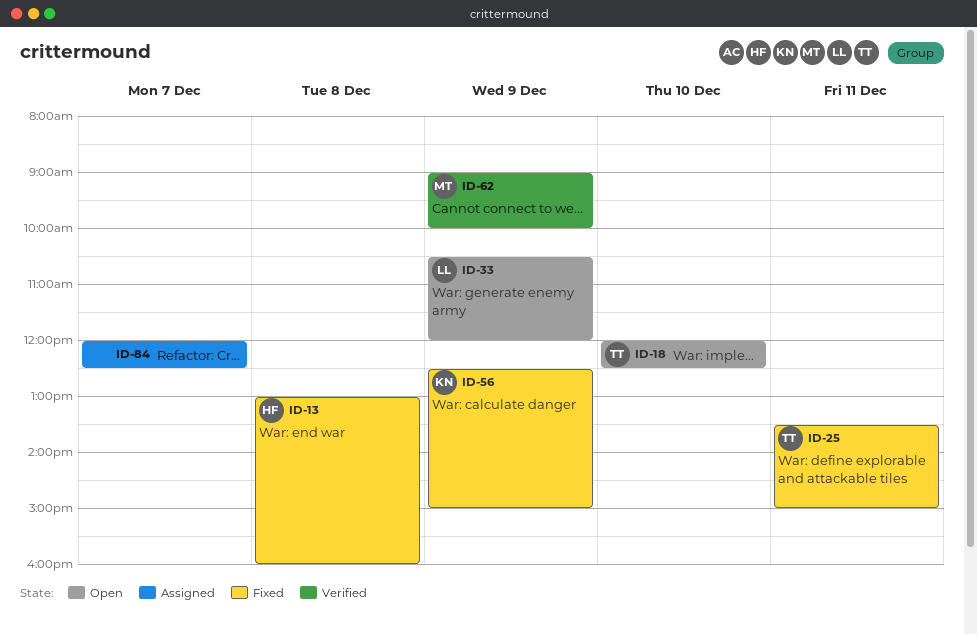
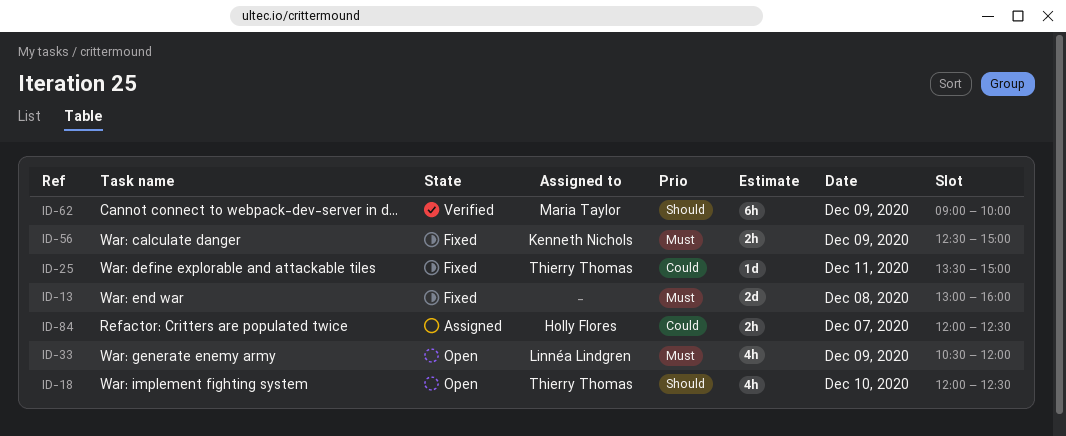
ID-13, owner: Holly Flores -> none
ID-84, owner: none -> Holly Flores

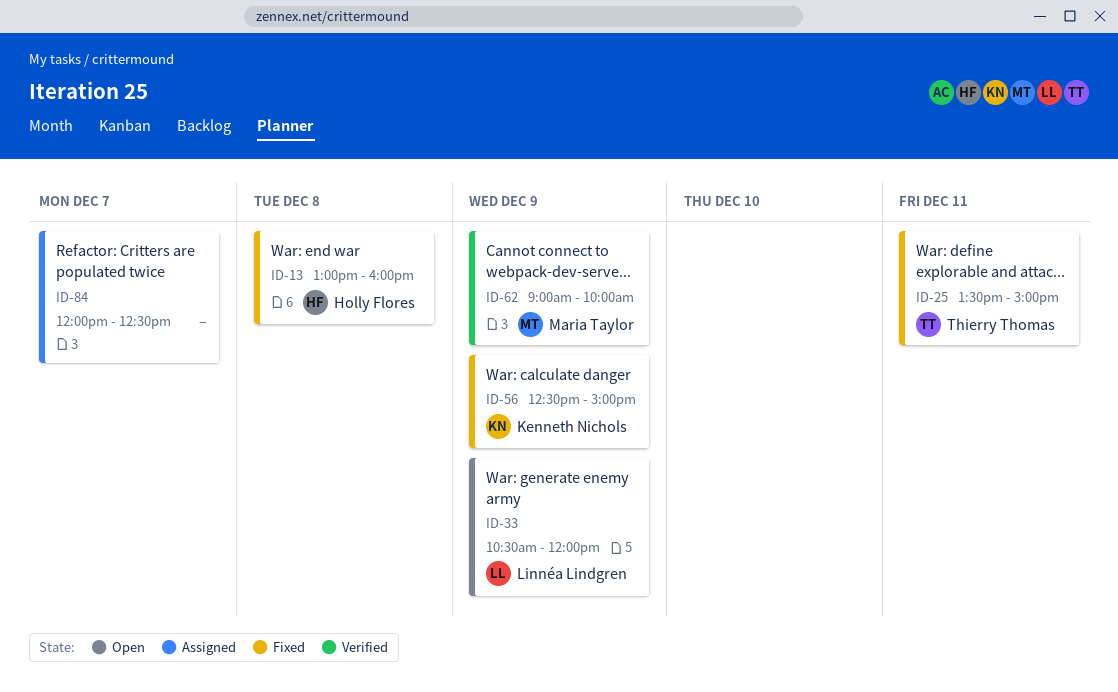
ID-13, owner: none -> Holly Flores
ID-18: present -> none
ID-84, owner: Holly Flores -> none

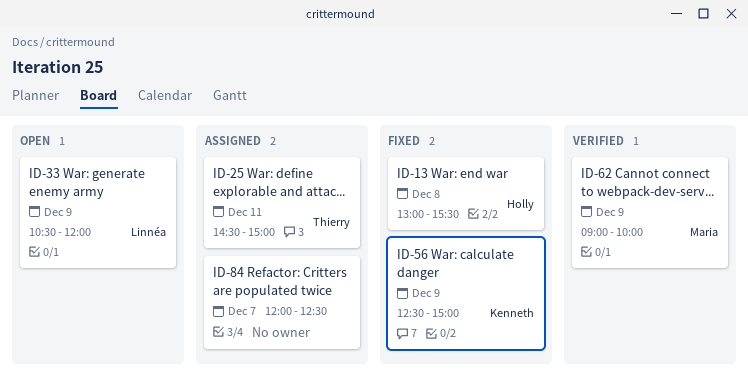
ID-13, ends: 16:00 -> 15:30
ID-25, status: Fixed -> Assigned
ID-25, begins: 13:30 -> 14:30

